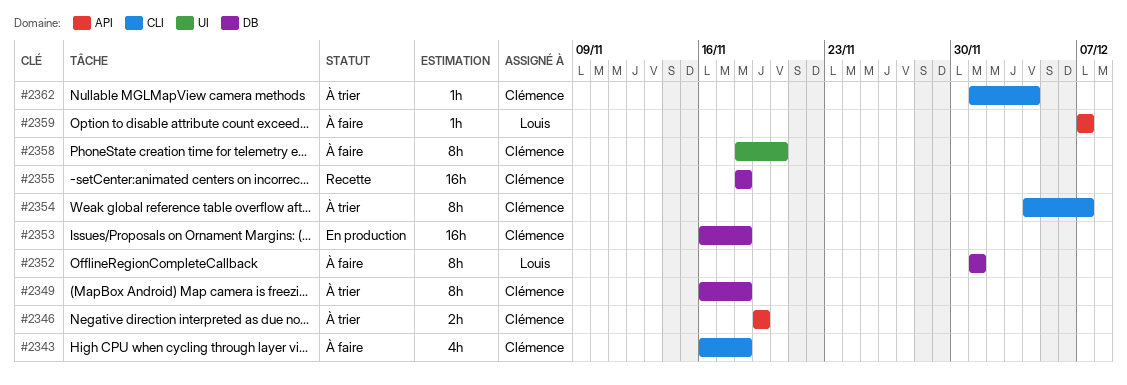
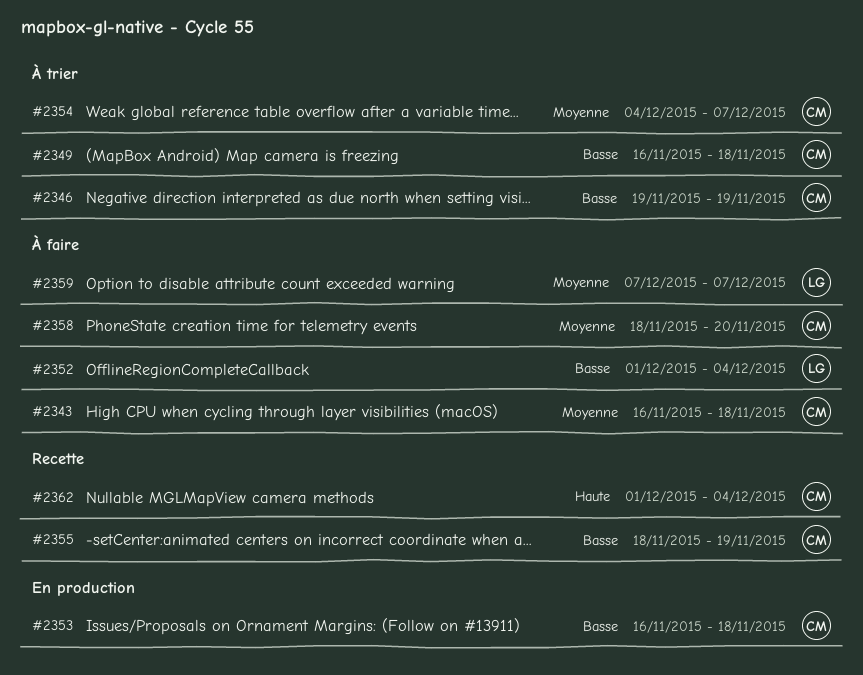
#2352, due: Dec 1 -> Dec 4
#2355, due: Nov 18 -> Nov 19
#2362, status: À trier -> Recette

